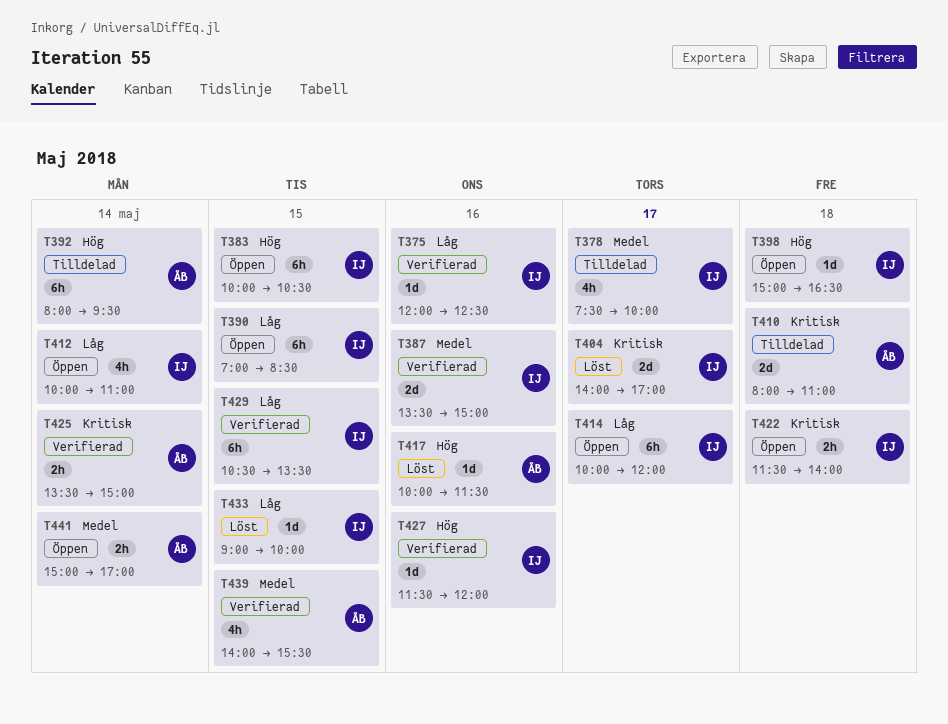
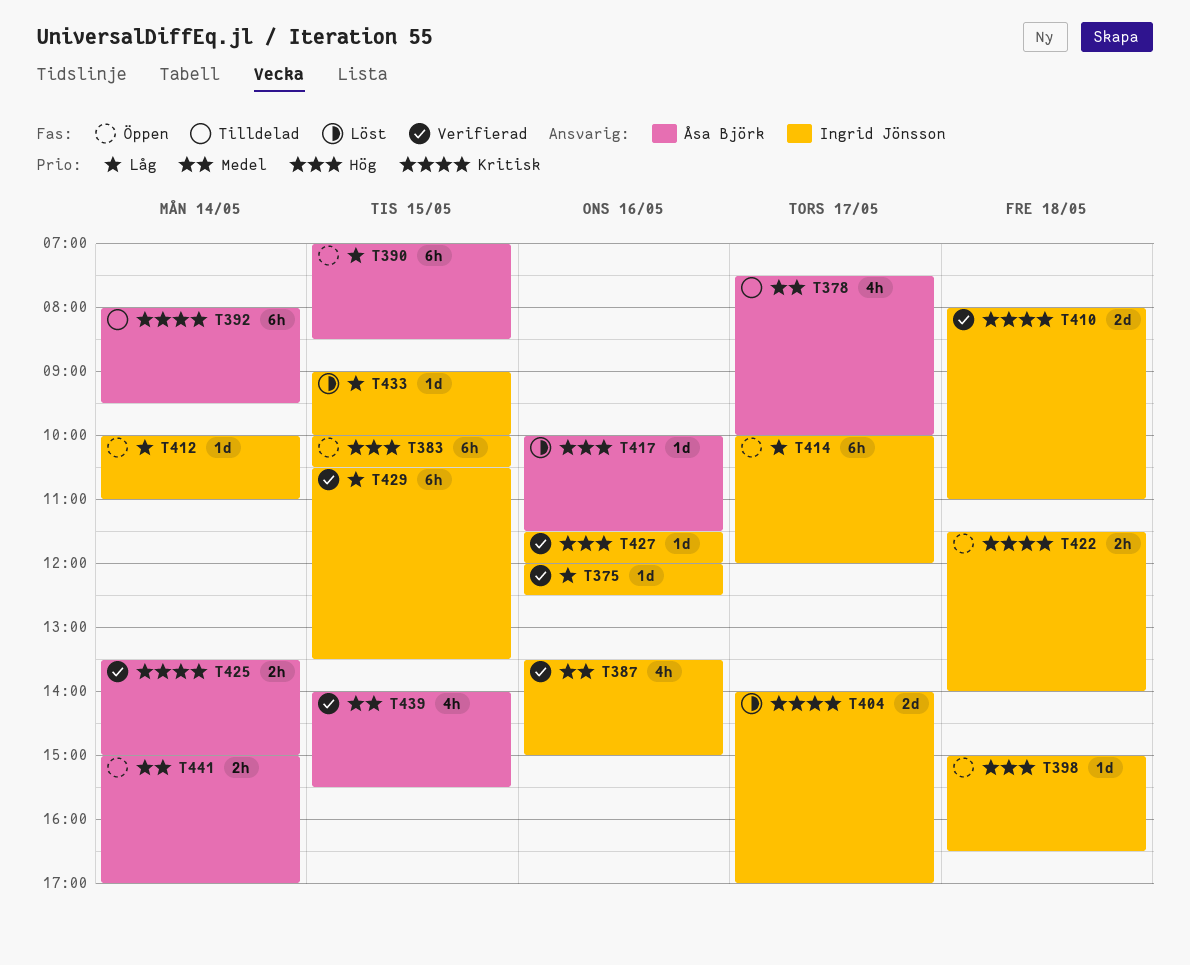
T378, owner: Ingrid Jönsson -> Åsa Björk
T387, estimate: 2d -> 4h
T390, owner: Ingrid Jönsson -> Åsa Björk
T392, priority: Hög -> Kritisk
T410, status: Tilldelad -> Verifierad
T410, owner: Åsa Björk -> Ingrid Jönsson
T412, estimate: 4h -> 1d

